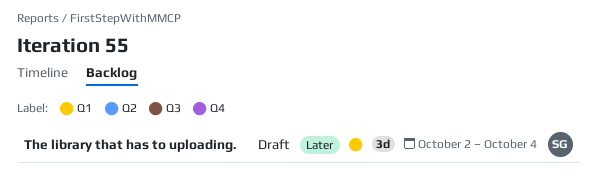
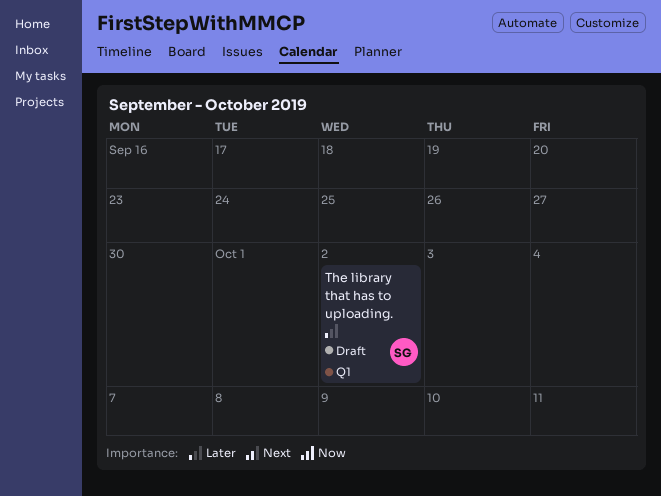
The library that has to uploading., due: Oct 4 -> Oct 2

